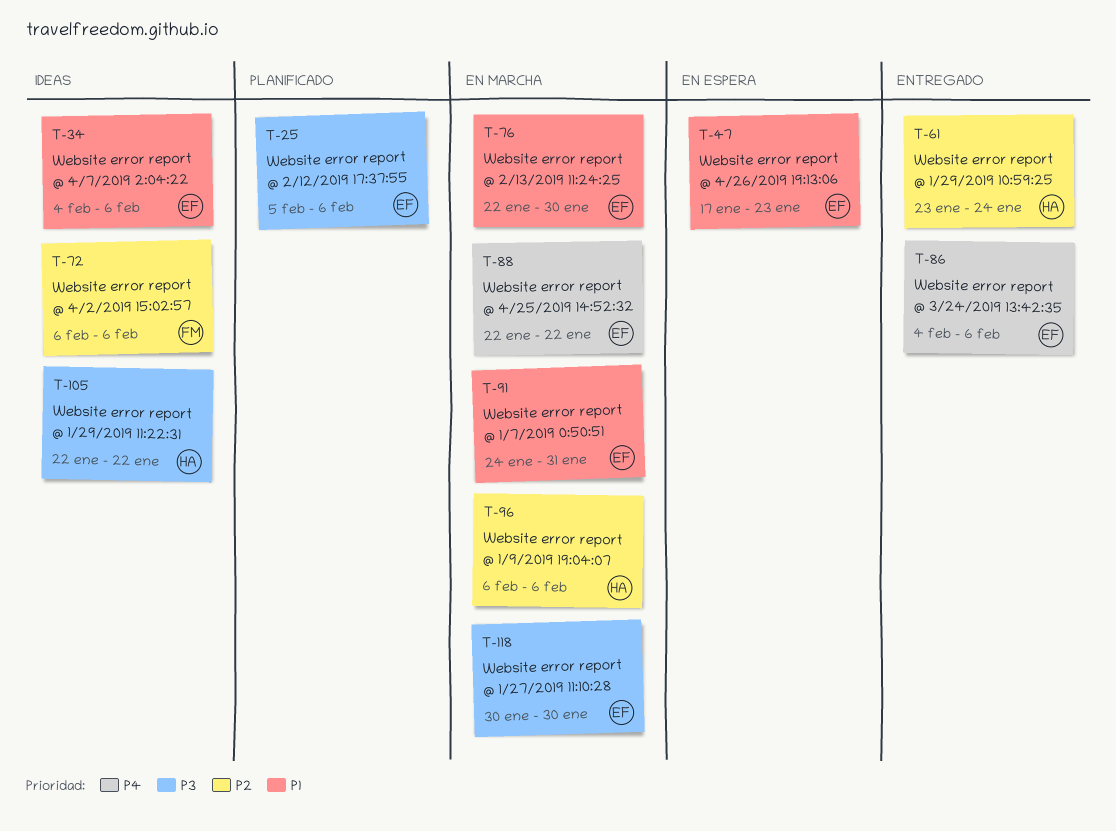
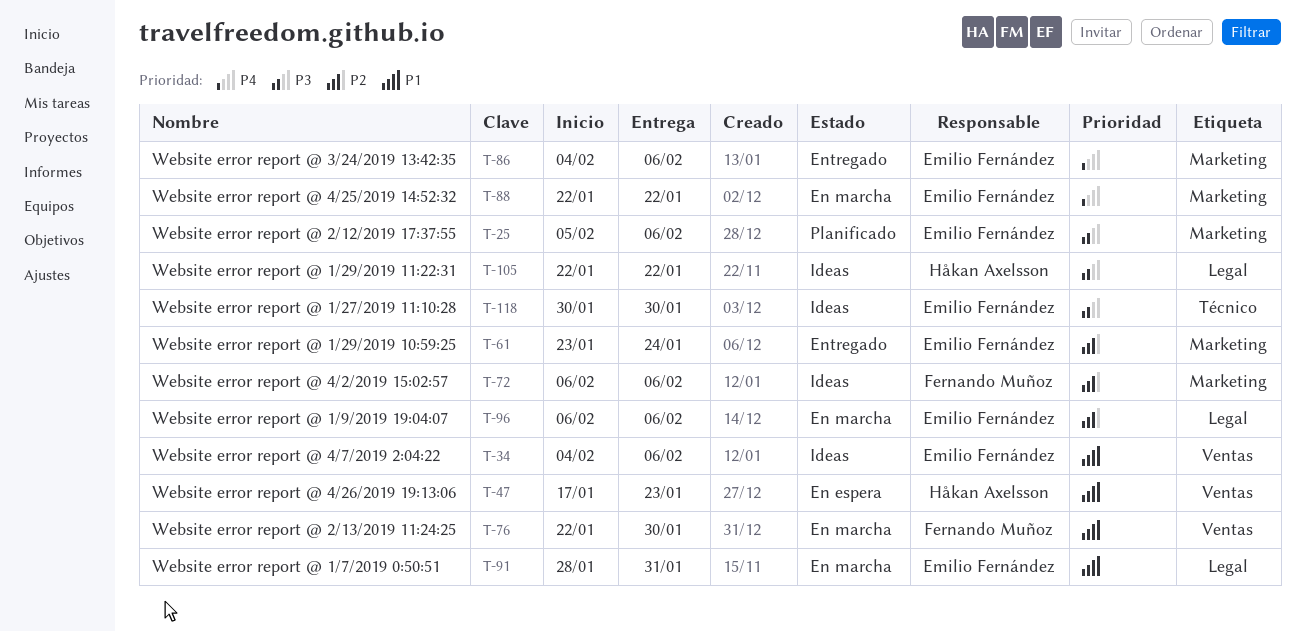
T-47, owner: Emilio Fernández -> Håkan Axelsson
T-61, owner: Håkan Axelsson -> Emilio Fernández
T-76, owner: Emilio Fernández -> Fernando Muñoz
T-91, start: Jan 24 -> Jan 28
T-96, owner: Håkan Axelsson -> Emilio Fernández
T-118, status: En marcha -> Ideas

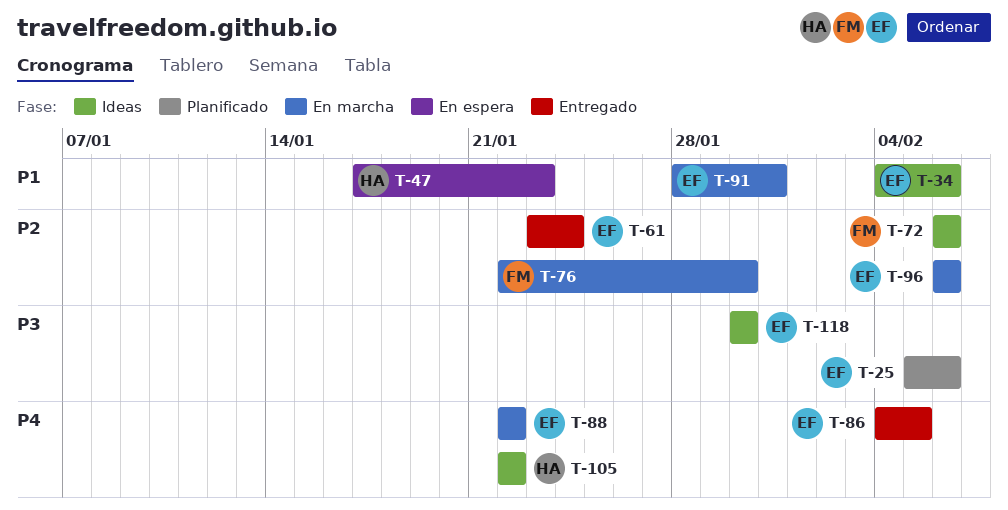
T-76, priority: P1 -> P2
T-86, due: Feb 6 -> Feb 5
T-105, priority: P3 -> P4

